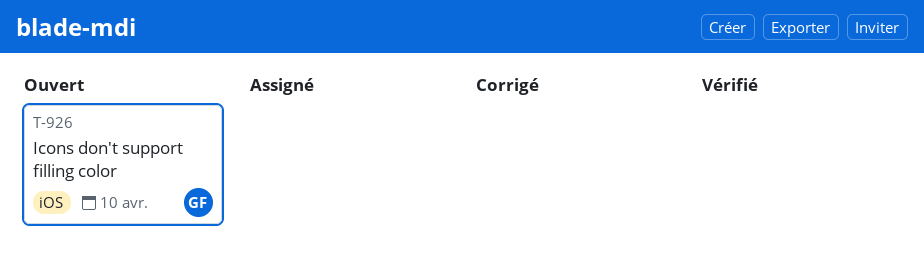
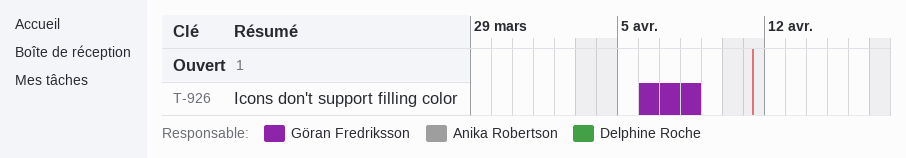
T-926, due: Apr 10 -> Apr 8

